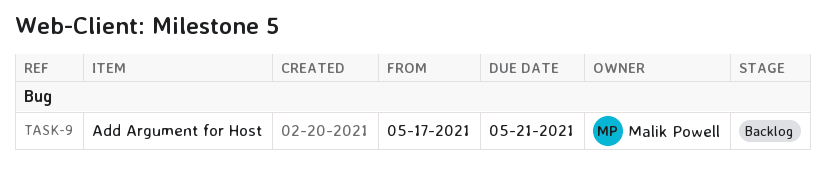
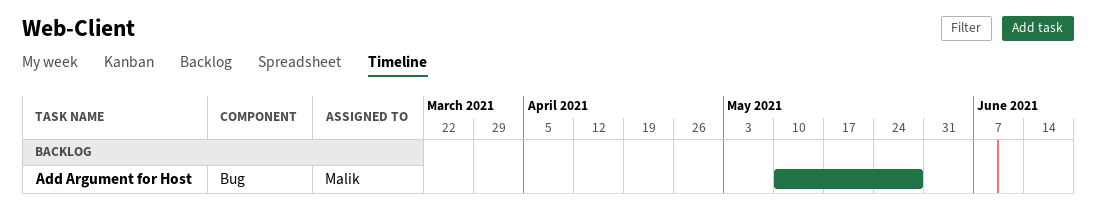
Add Argument for Host, start: May 17 -> May 10
Add Argument for Host, due: May 21 -> May 28

